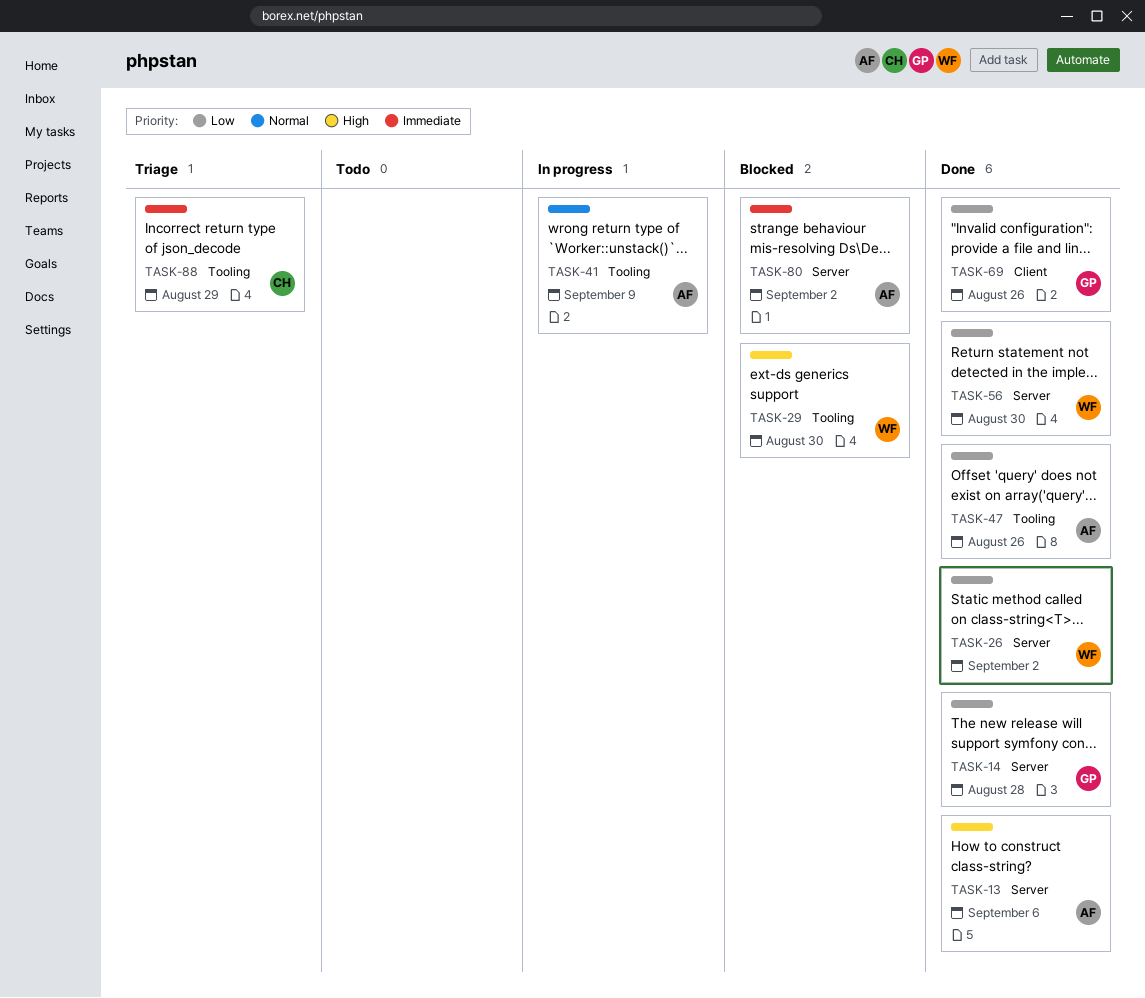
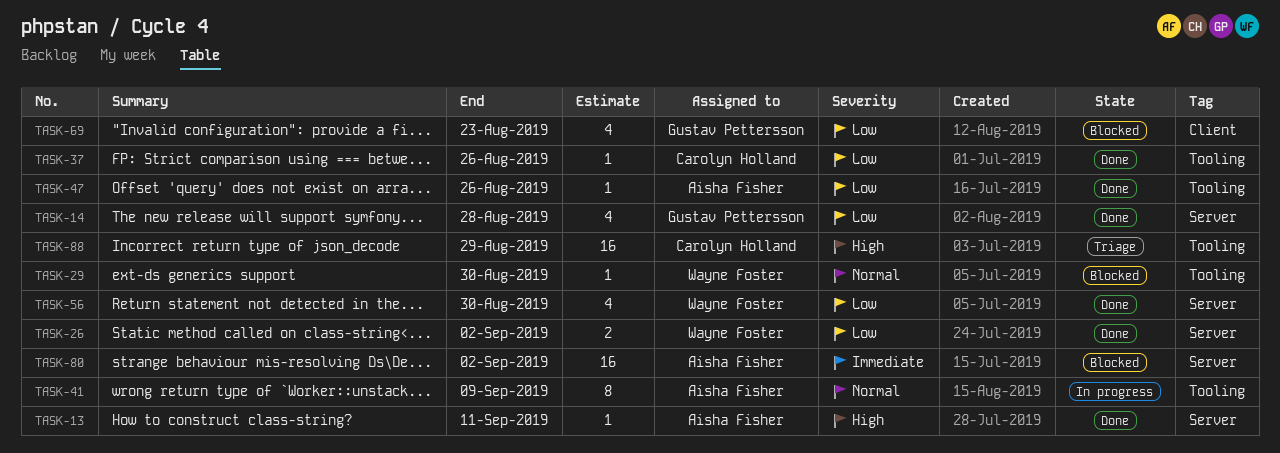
TASK-13, due: Sep 6 -> Sep 11
TASK-29, priority: High -> Normal
TASK-37: none -> present
TASK-69, status: Done -> Blocked
TASK-69, due: Aug 26 -> Aug 23
TASK-88, priority: Immediate -> High

